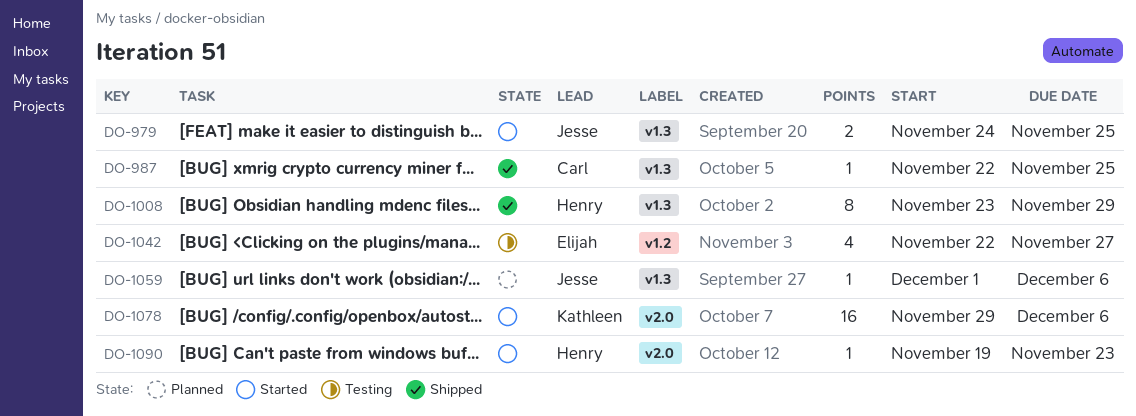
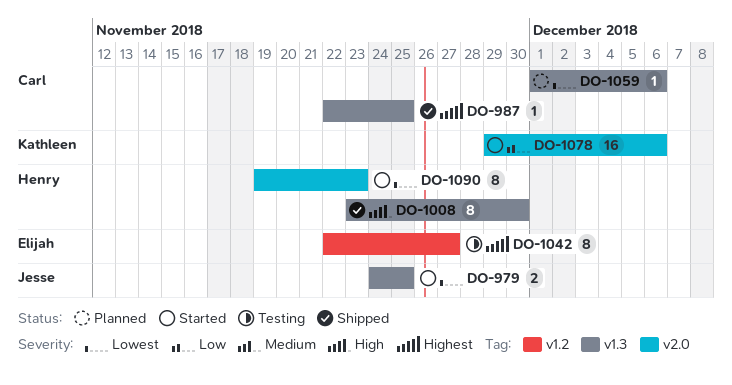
DO-1008, due: Nov 29 -> Nov 30
DO-1042, estimate: 4 -> 8
DO-1059, owner: Jesse -> Carl
DO-1090, estimate: 1 -> 8

